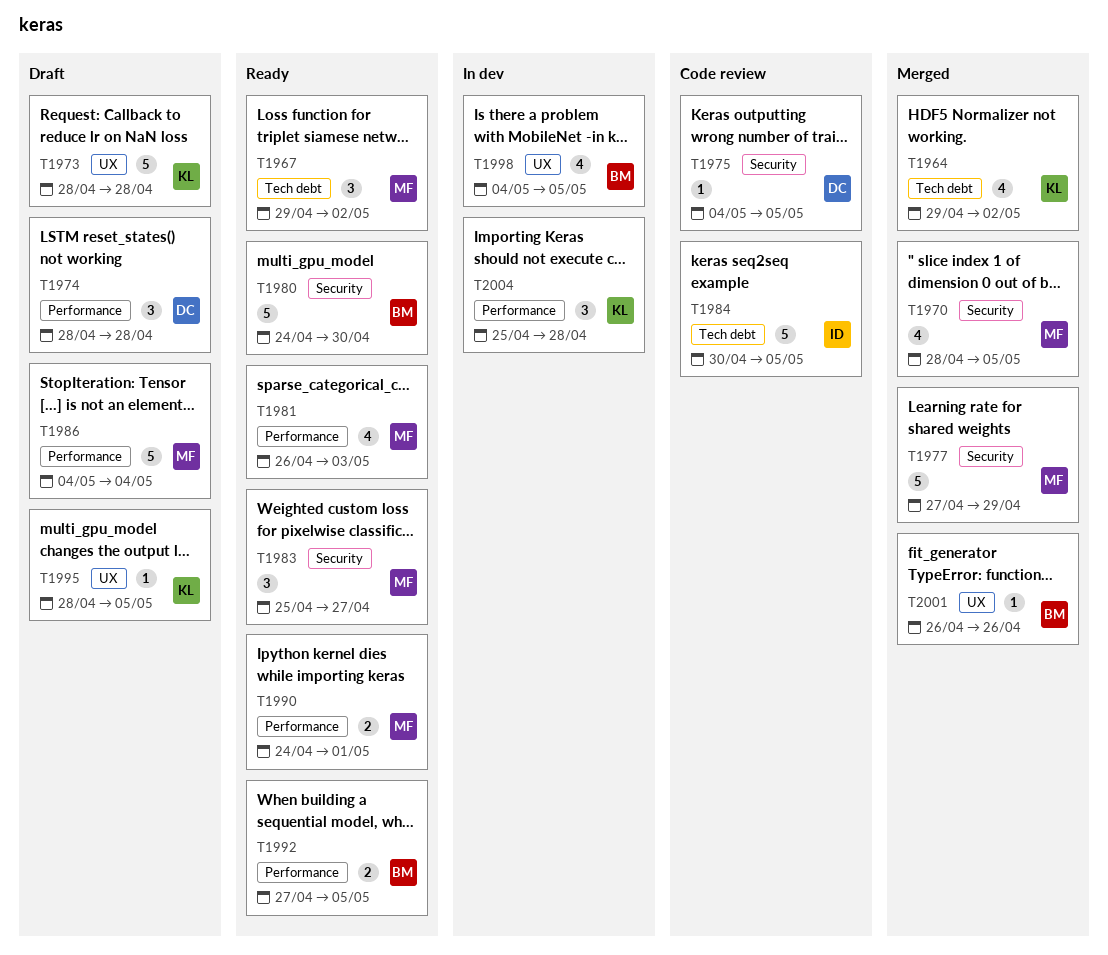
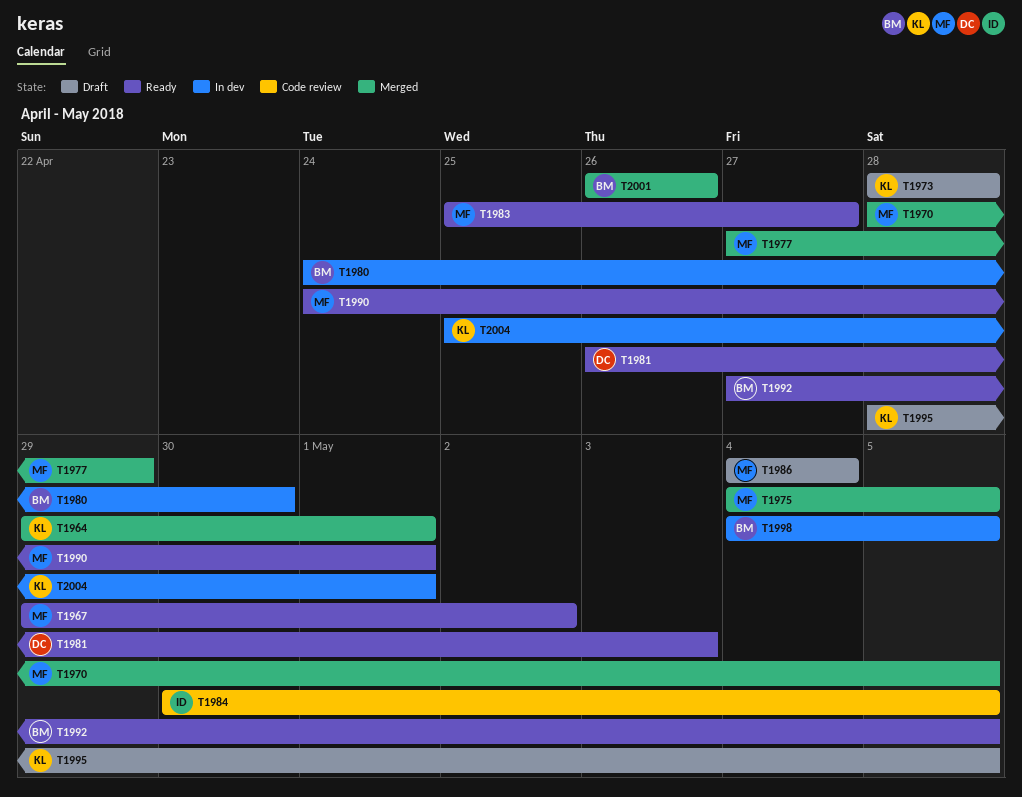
T1964, due: May 2 -> May 1
T1974: present -> none
T1975, status: Code review -> Merged
T1975, owner: DC -> MF
T1980, status: Ready -> In dev
T1981, owner: MF -> DC
T2004, due: Apr 28 -> May 1

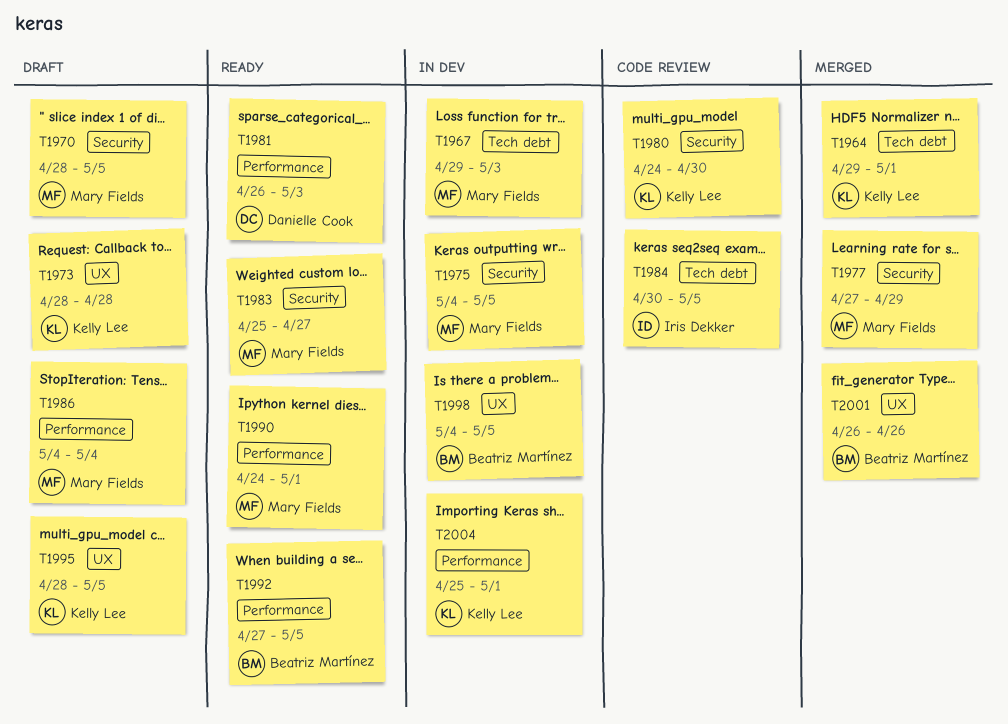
T1967, status: Ready -> In dev
T1967, due: May 2 -> May 3
T1970, status: Merged -> Draft
T1975, status: Merged -> In dev
T1980, status: In dev -> Code review
T1980, owner: Beatriz Martínez -> Kelly Lee

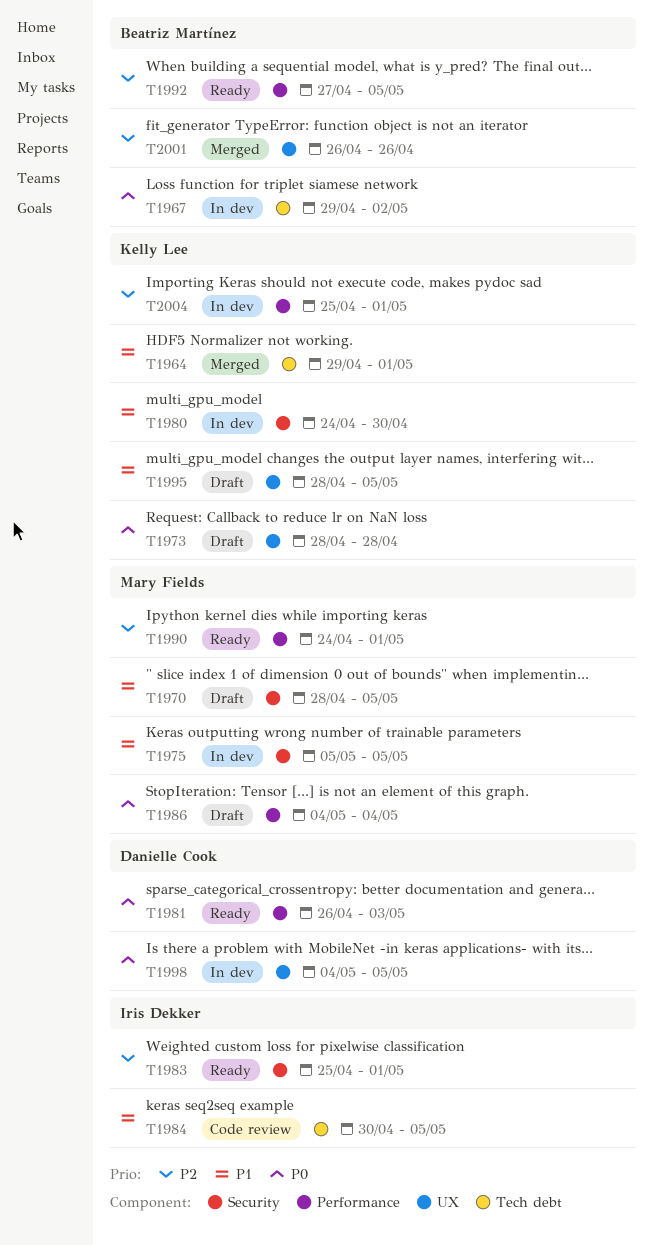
T1967, owner: Mary Fields -> Beatriz Martínez
T1967, due: May 3 -> May 2
T1975, start: May 4 -> May 5
T1977: present -> none
T1980, status: Code review -> In dev
T1983, owner: Mary Fields -> Iris Dekker
T1983, due: Apr 27 -> May 1
T1998, owner: Beatriz Martínez -> Danielle Cook

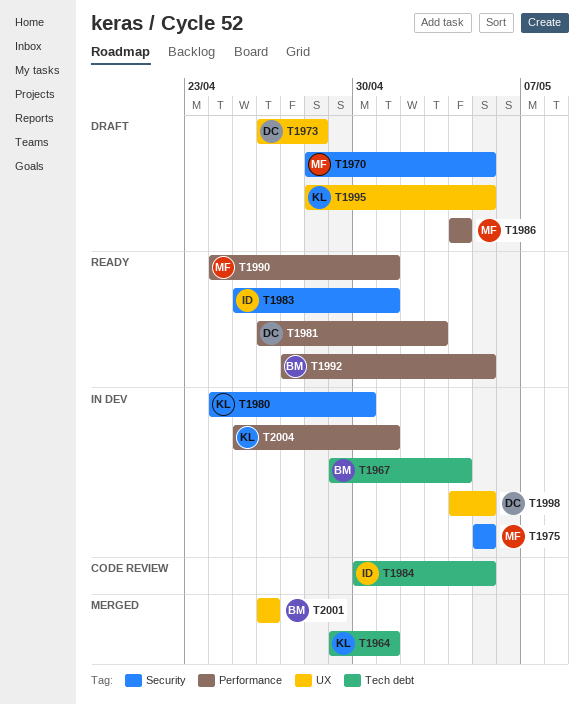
T1967, due: May 2 -> May 4
T1973, owner: Kelly Lee -> Danielle Cook
T1973, start: Apr 28 -> Apr 26

